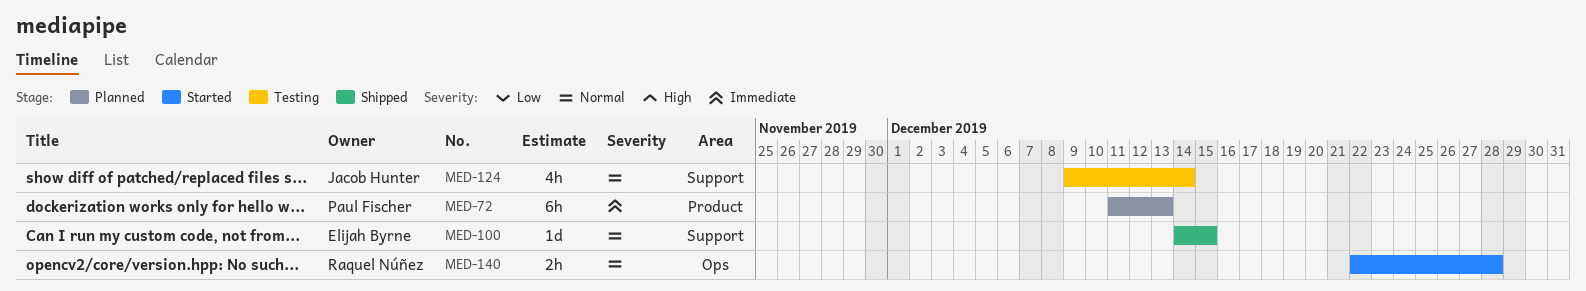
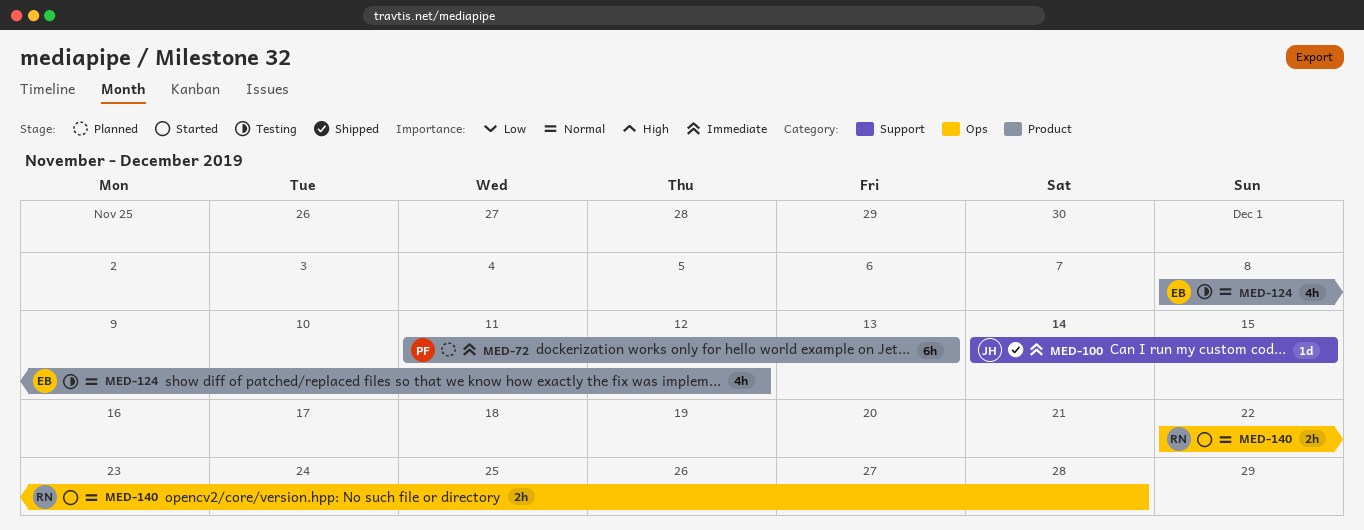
MED-100, owner: Elijah Byrne -> Jacob Hunter
MED-100, priority: Normal -> Immediate
MED-124, owner: Jacob Hunter -> Elijah Byrne
MED-124, label: Support -> Product
MED-124, start: Dec 9 -> Dec 8
MED-124, due: Dec 14 -> Dec 12

